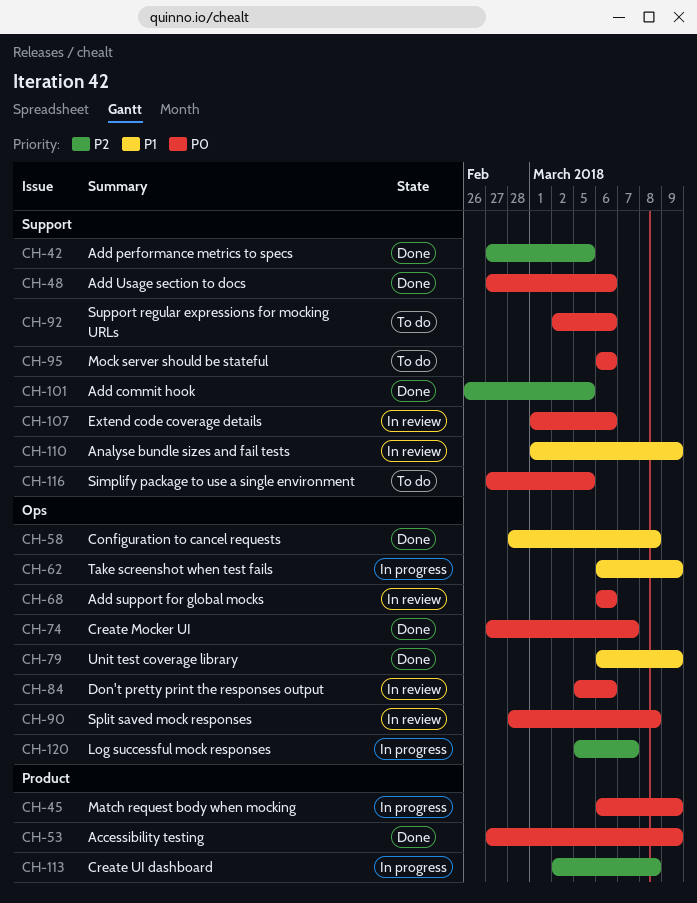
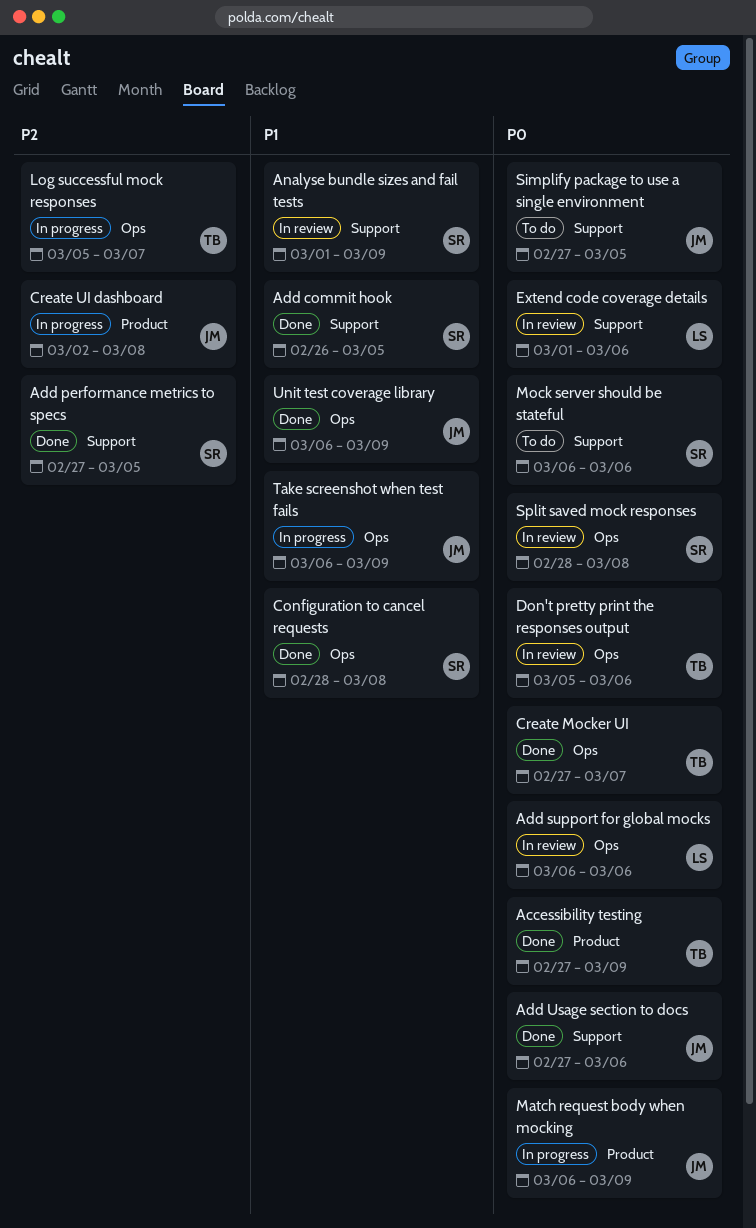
Add commit hook, priority: P2 -> P1
Support regular expressions for mocking URLs: present -> none

